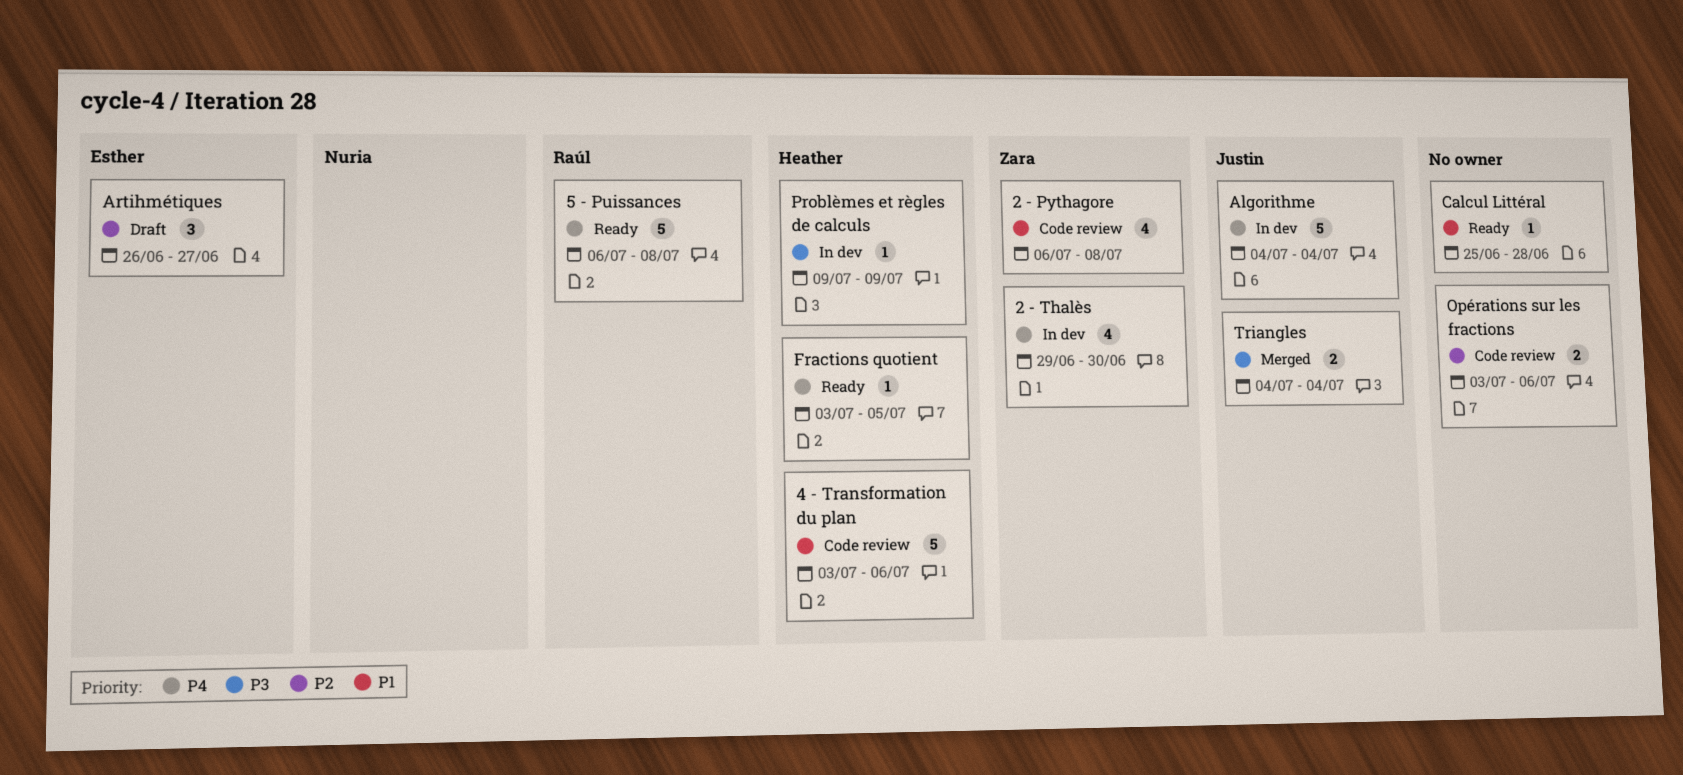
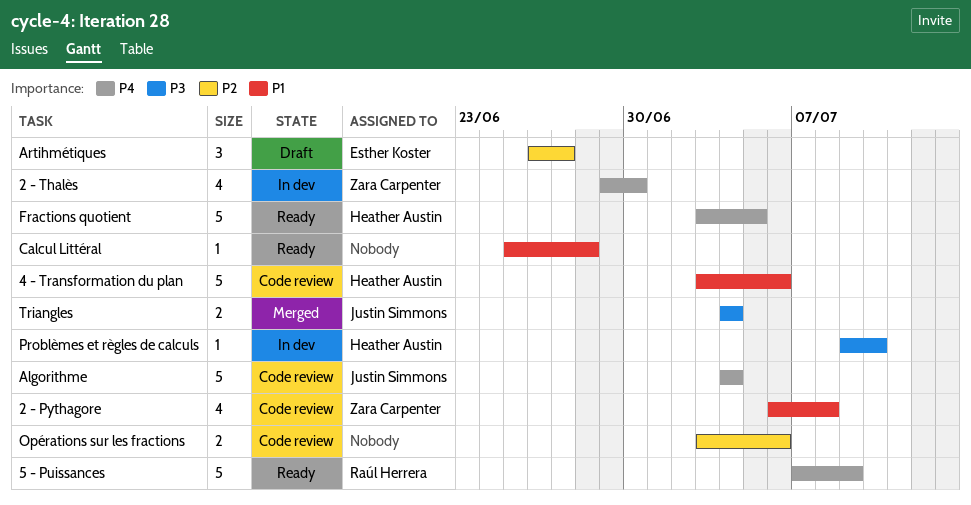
5 - Puissances, start: Jul 6 -> Jul 7
5 - Puissances, due: Jul 8 -> Jul 9
Algorithme, status: In dev -> Code review
Fractions quotient, estimate: 1 -> 5
Problèmes et règles de calculs, due: Jul 9 -> Jul 10

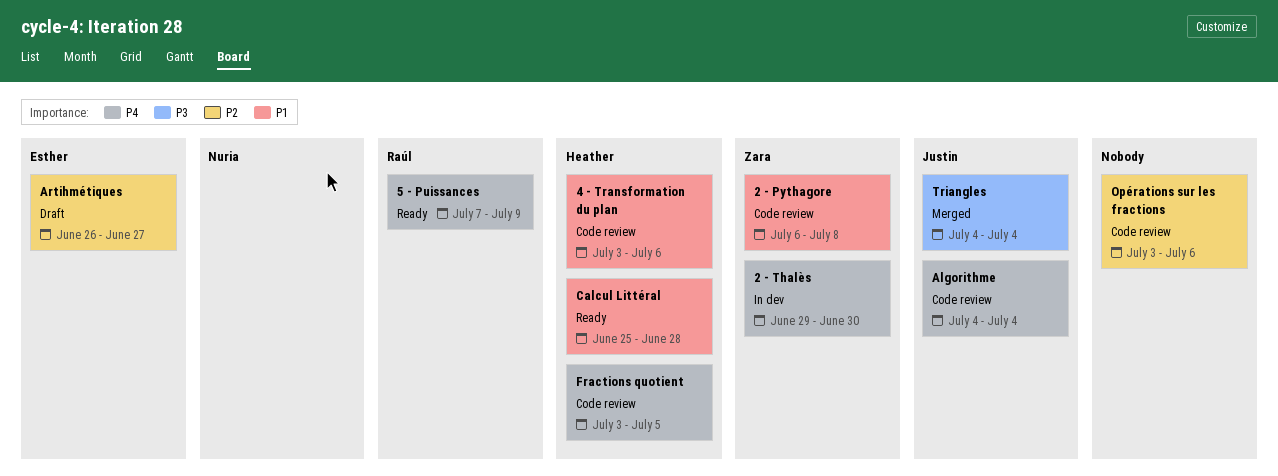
Calcul Littéral, owner: none -> Heather Austin
Fractions quotient, status: Ready -> Code review
Problèmes et règles de calculs: present -> none

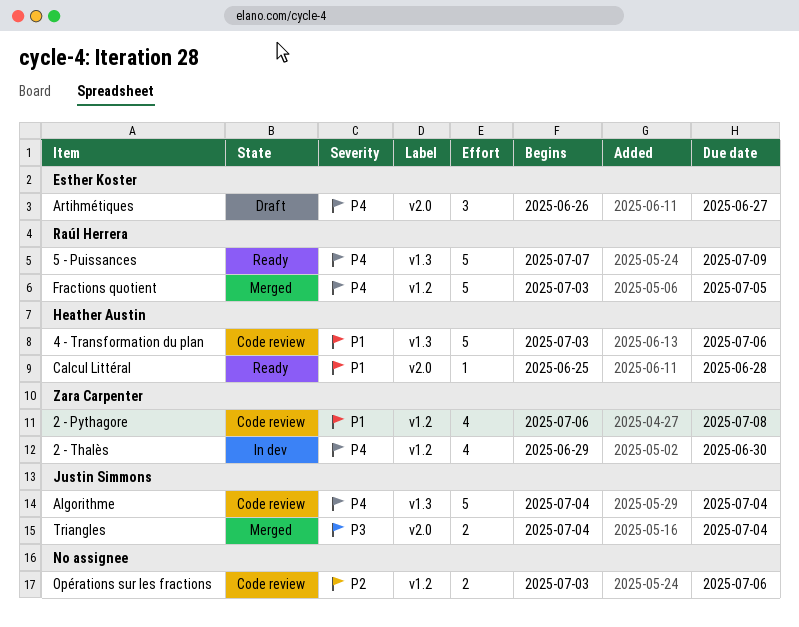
Artihmétiques, priority: P2 -> P4
Fractions quotient, status: Code review -> Merged
Fractions quotient, owner: Heather Austin -> Raúl Herrera

